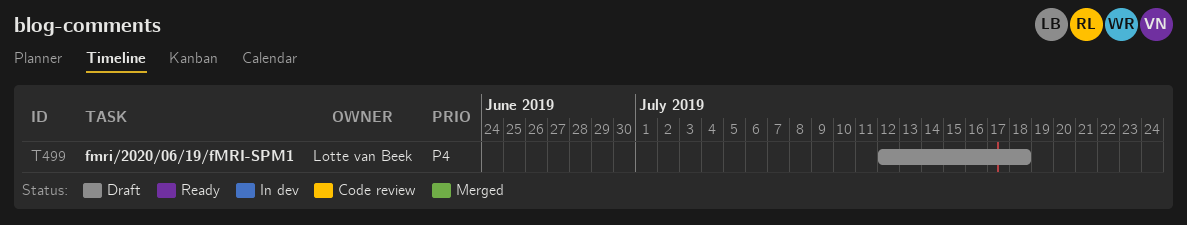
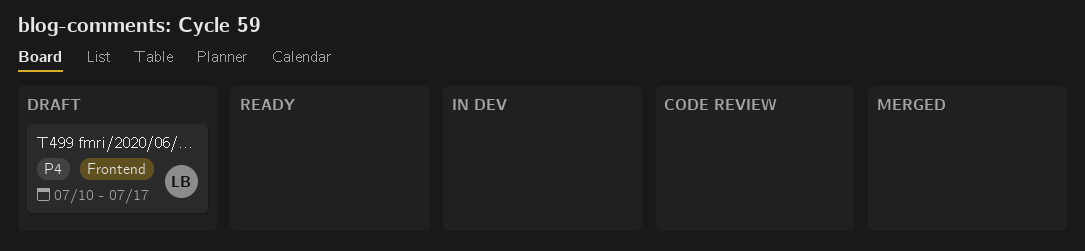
T499, start: Jul 12 -> Jul 10
T499, due: Jul 18 -> Jul 17

